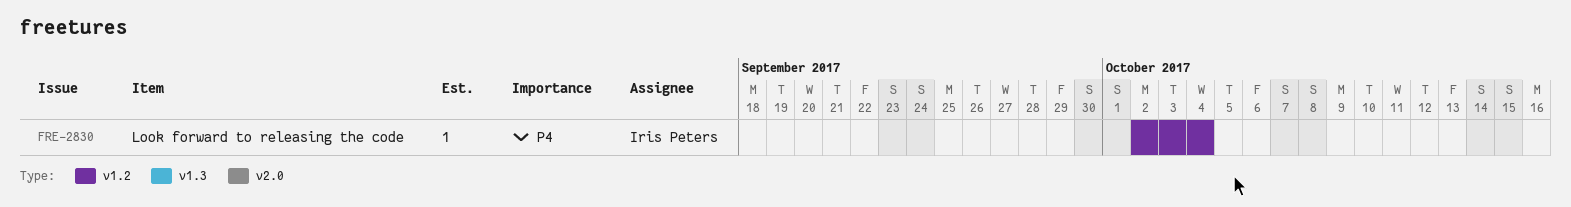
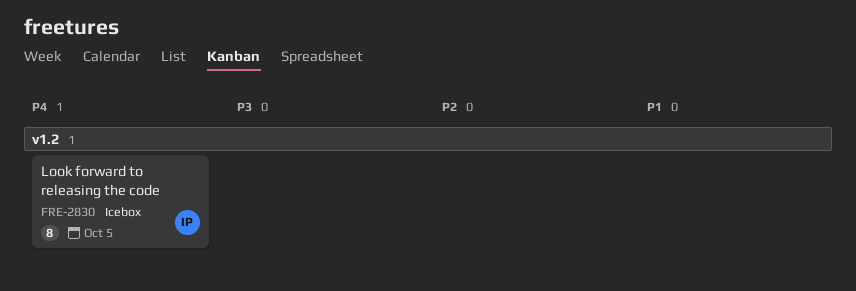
FRE-2830, estimate: 1 -> 8
FRE-2830, due: Oct 4 -> Oct 5

